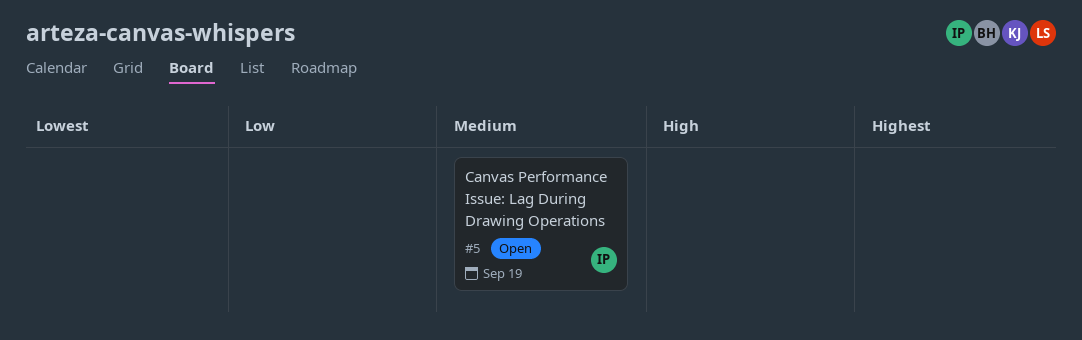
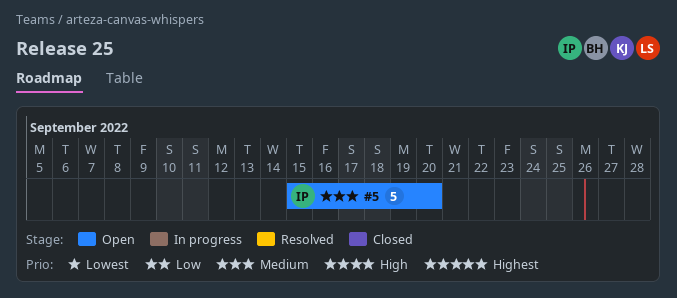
#5, due: Sep 19 -> Sep 20

